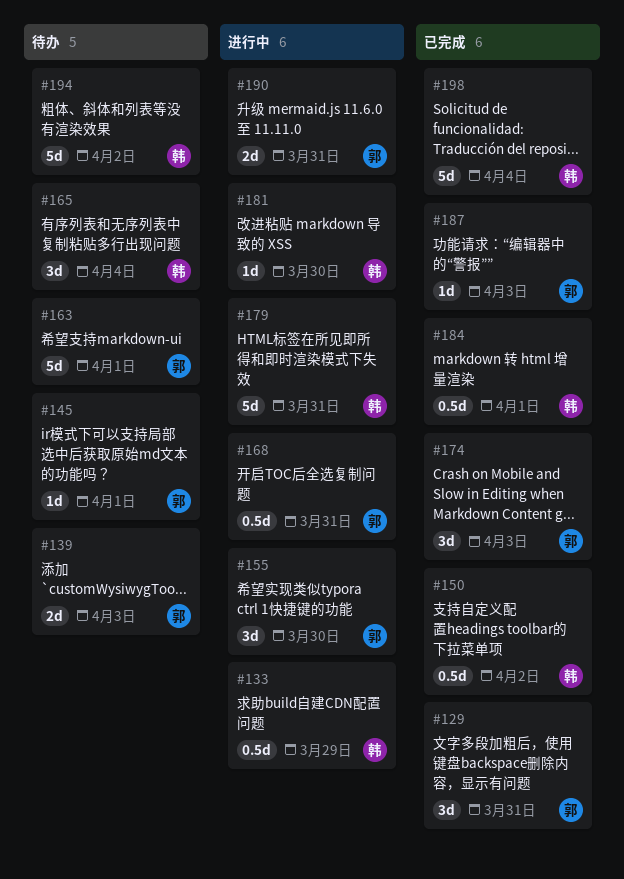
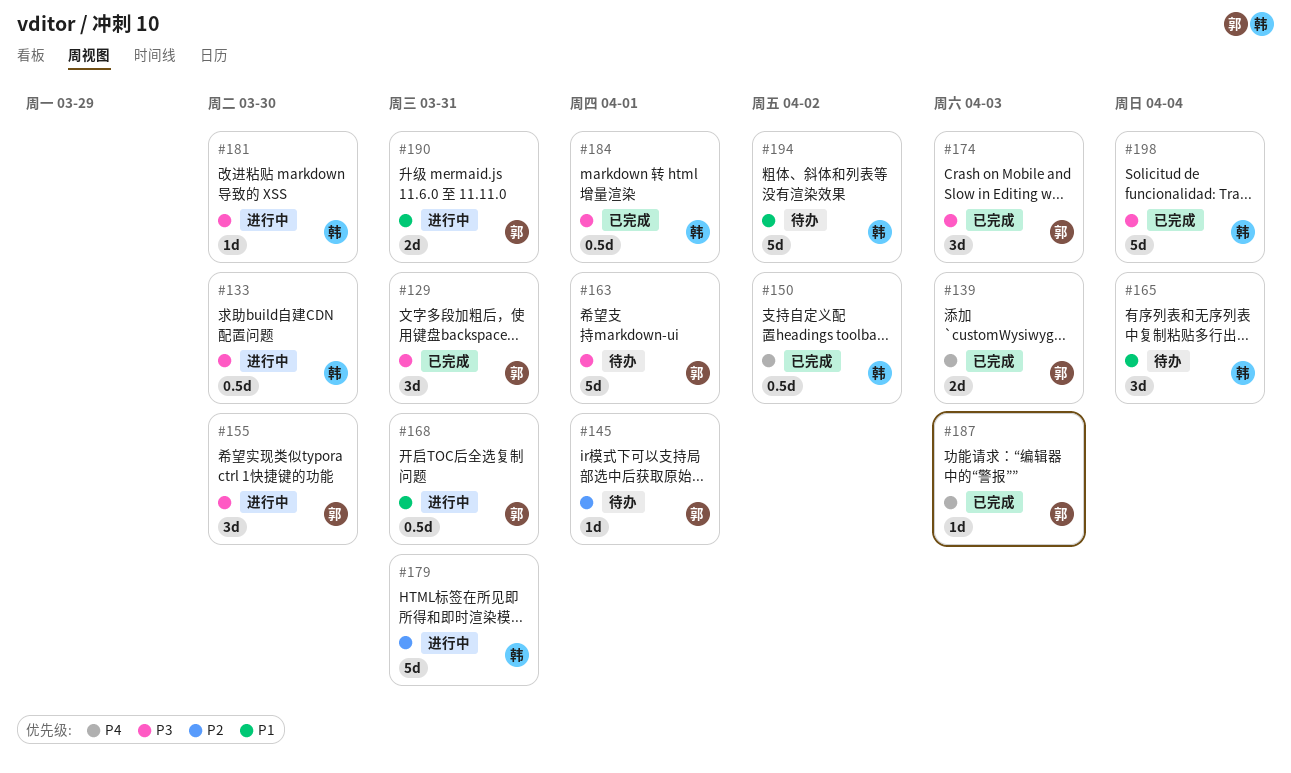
#133, due: Mar 29 -> Mar 30
#139, status: 待办 -> 已完成

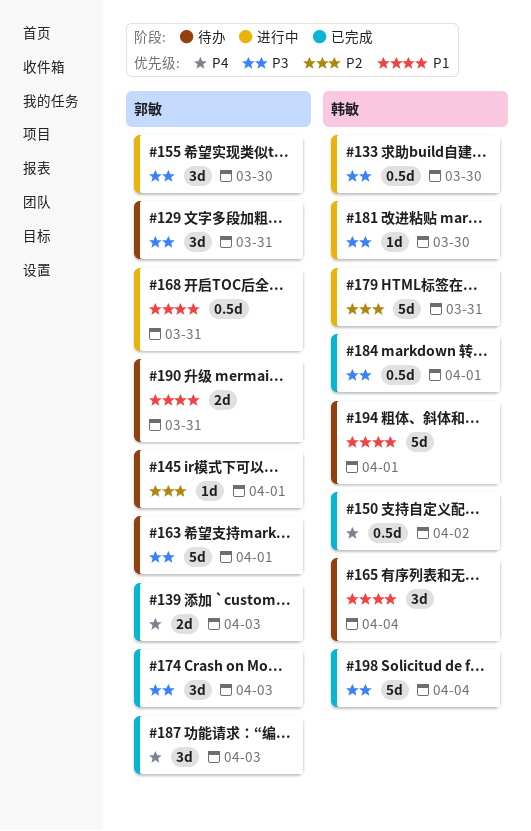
#129, status: 已完成 -> 待办
#187, estimate: 1d -> 3d
#190, status: 进行中 -> 待办
#194, due: Apr 2 -> Apr 1

